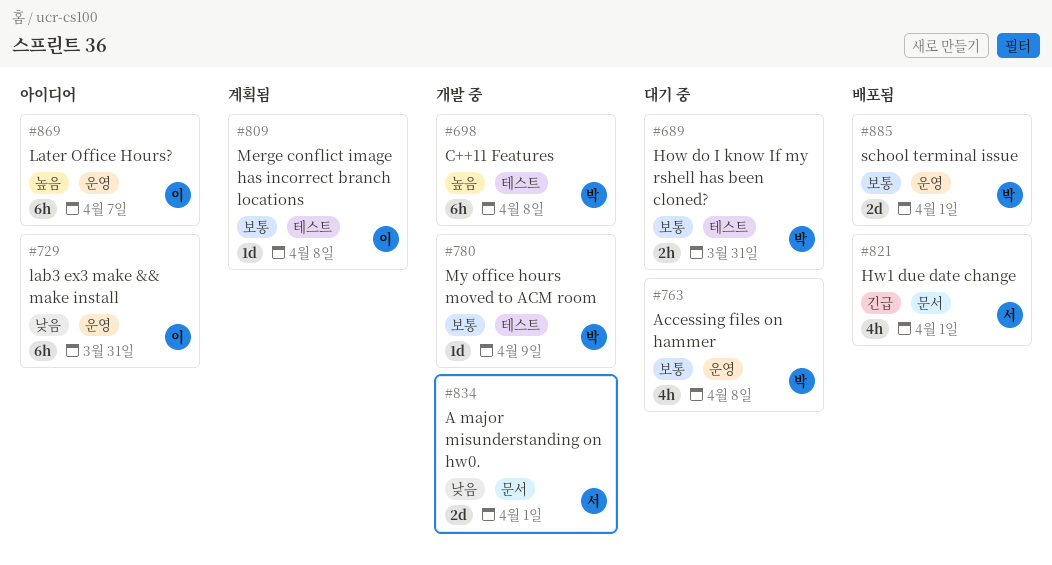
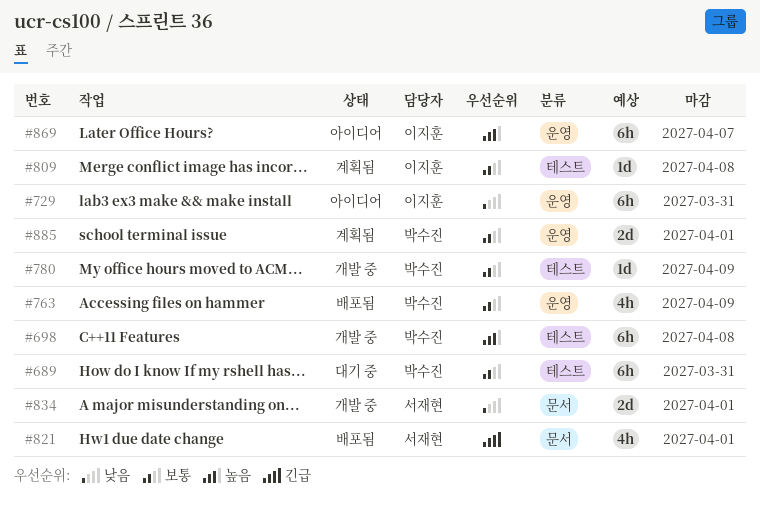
#689, estimate: 2h -> 6h
#763, status: 대기 중 -> 배포됨
#763, due: Apr 8 -> Apr 9
#885, status: 배포됨 -> 계획됨

